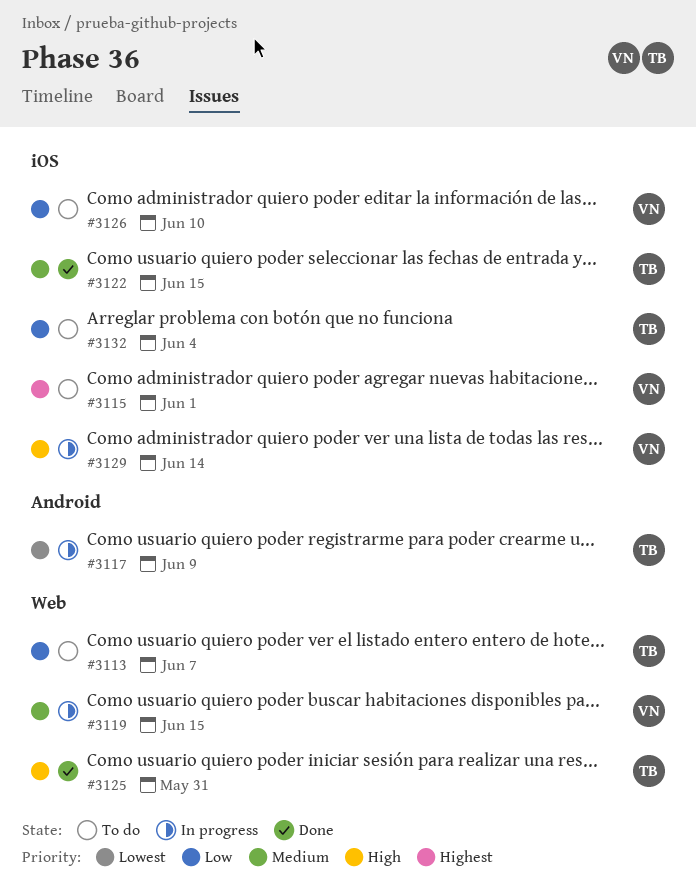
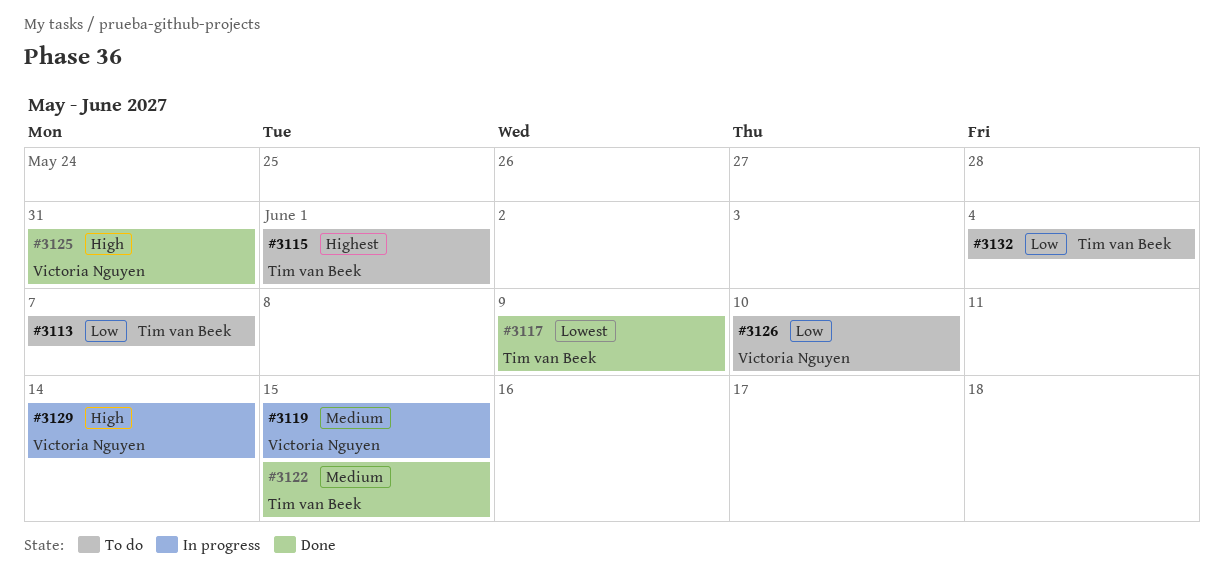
#3115, owner: Victoria Nguyen -> Tim van Beek
#3117, status: In progress -> Done
#3125, owner: Tim van Beek -> Victoria Nguyen

